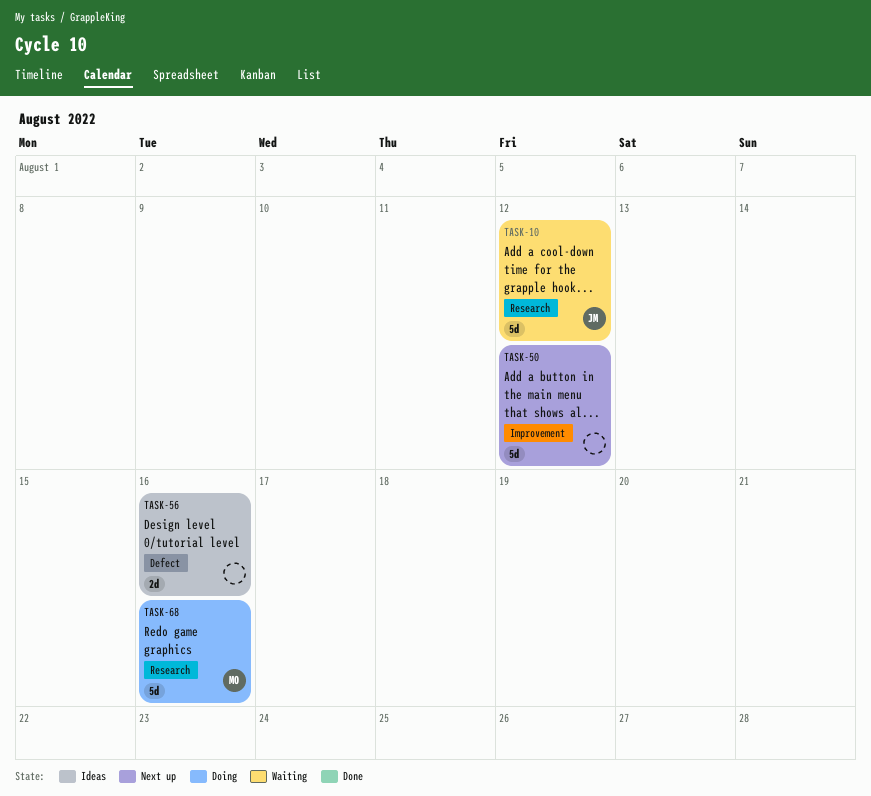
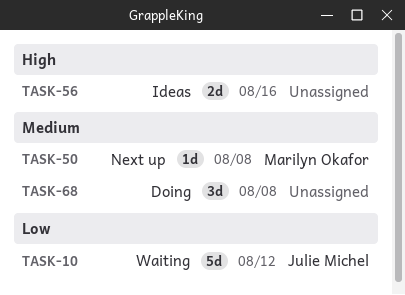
TASK-50, owner: none -> Marilyn Okafor
TASK-50, estimate: 5d -> 1d
TASK-50, due: Aug 12 -> Aug 8
TASK-68, owner: Marilyn Okafor -> none
TASK-68, estimate: 5d -> 3d
TASK-68, due: Aug 16 -> Aug 8

